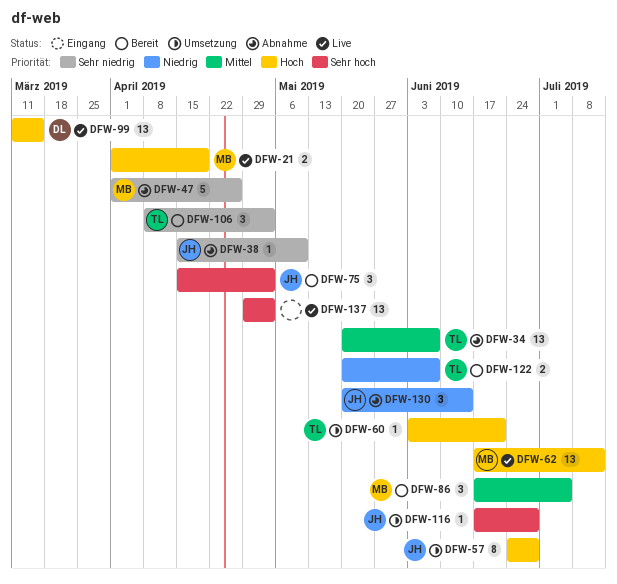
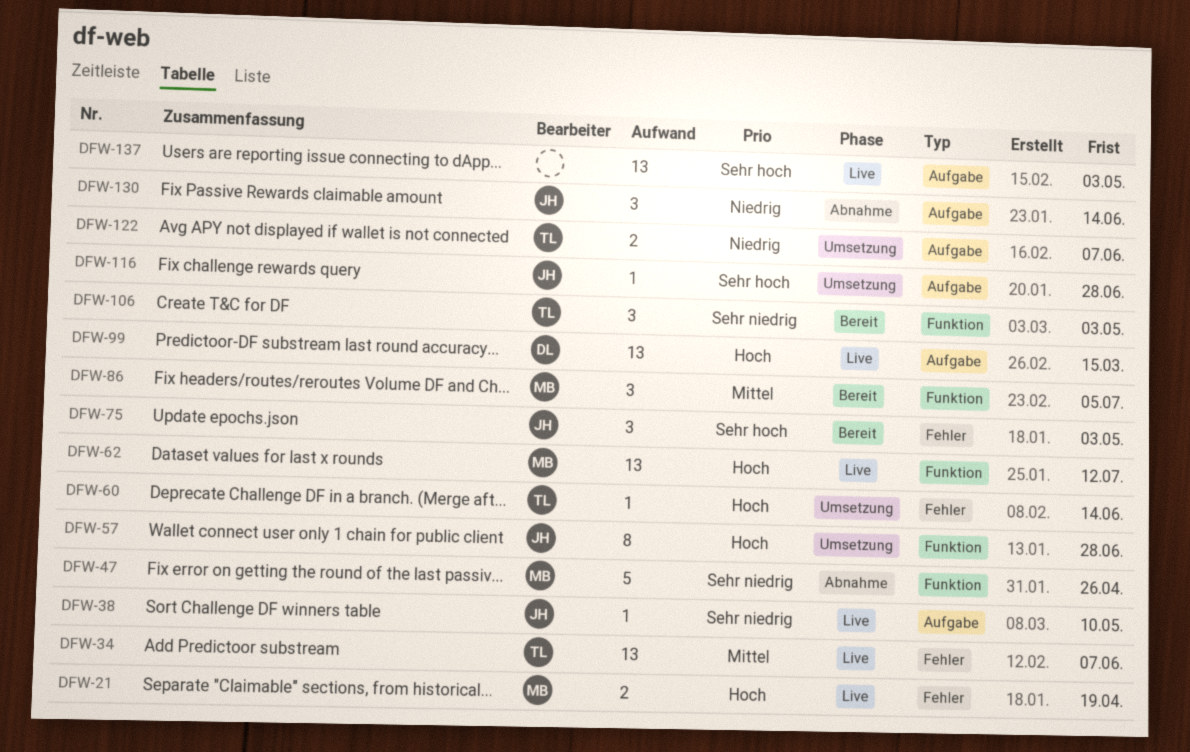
DFW-34, status: Abnahme -> Live
DFW-38, status: Abnahme -> Live
DFW-60, due: Jun 21 -> Jun 14
DFW-122, status: Bereit -> Umsetzung

